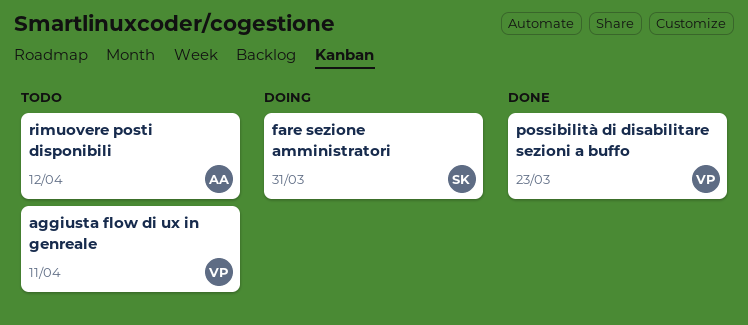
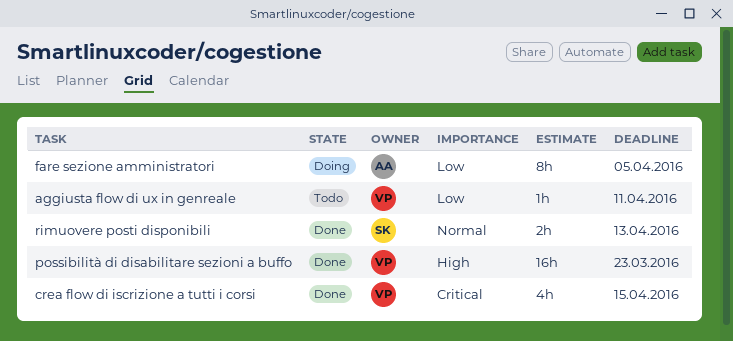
crea flow di iscrizione a tutti i corsi: none -> present
fare sezione amministratori, owner: SK -> AA
fare sezione amministratori, due: Mar 31 -> Apr 5
rimuovere posti disponibili, status: Todo -> Done
rimuovere posti disponibili, owner: AA -> SK
rimuovere posti disponibili, due: Apr 12 -> Apr 13

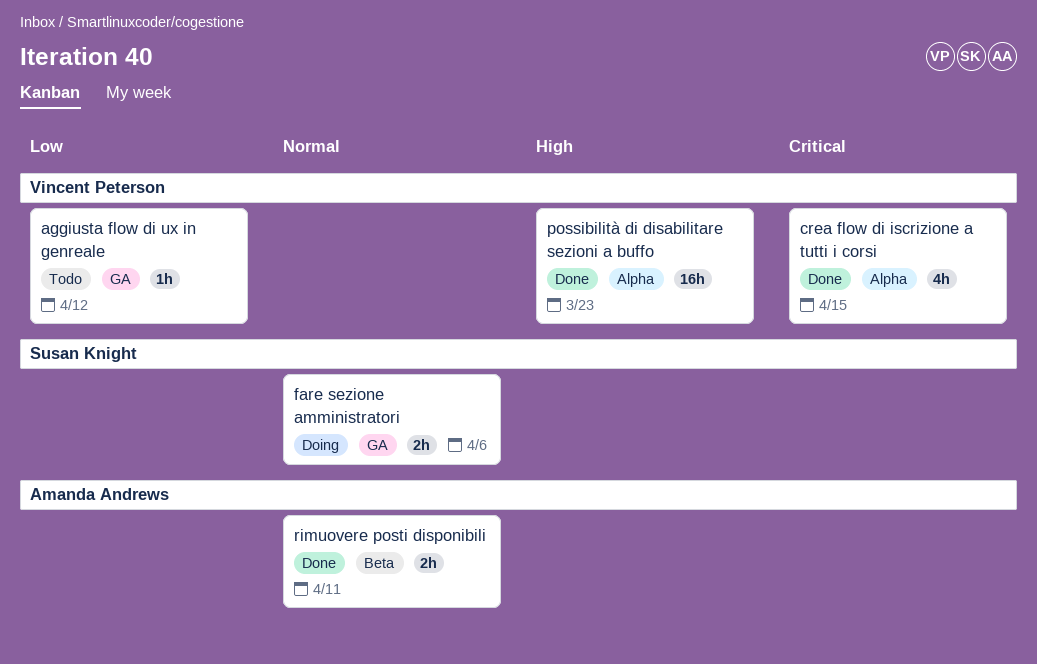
aggiusta flow di ux in genreale, due: Apr 11 -> Apr 12
fare sezione amministratori, owner: Amanda Andrews -> Susan Knight
fare sezione amministratori, priority: Low -> Normal
fare sezione amministratori, estimate: 8h -> 2h
fare sezione amministratori, due: Apr 5 -> Apr 6
rimuovere posti disponibili, owner: Susan Knight -> Amanda Andrews
rimuovere posti disponibili, due: Apr 13 -> Apr 11

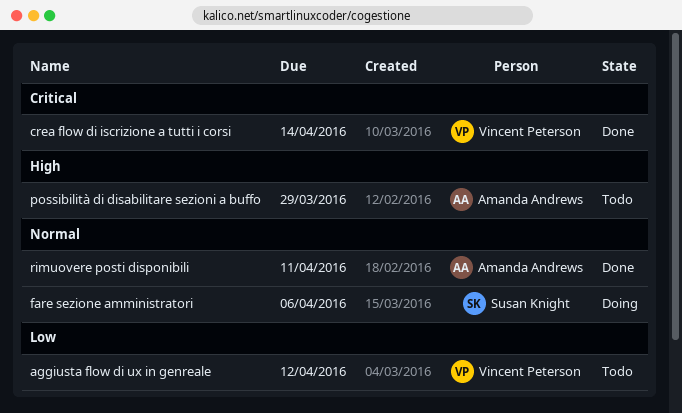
crea flow di iscrizione a tutti i corsi, due: Apr 15 -> Apr 14
possibilità di disabilitare sezioni a buffo, status: Done -> Todo
possibilità di disabilitare sezioni a buffo, owner: Vincent Peterson -> Amanda Andrews
possibilità di disabilitare sezioni a buffo, due: Mar 23 -> Mar 29

